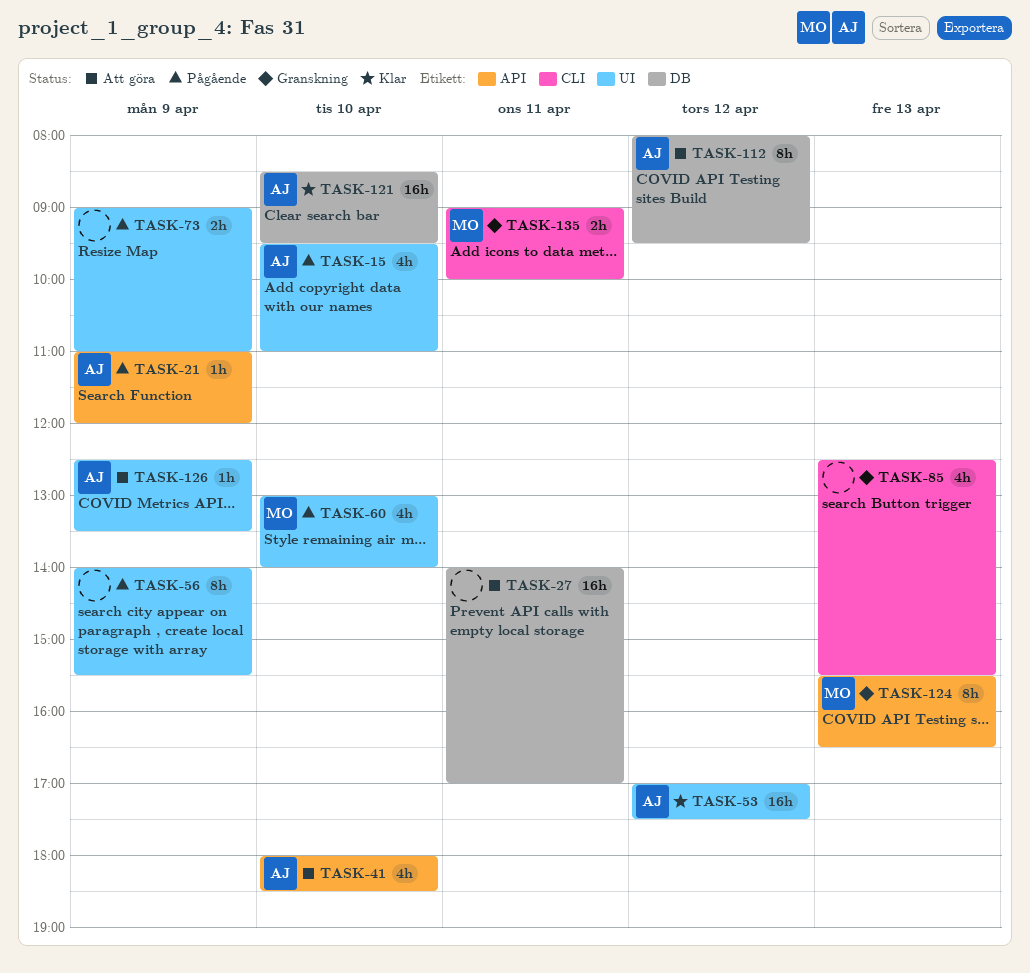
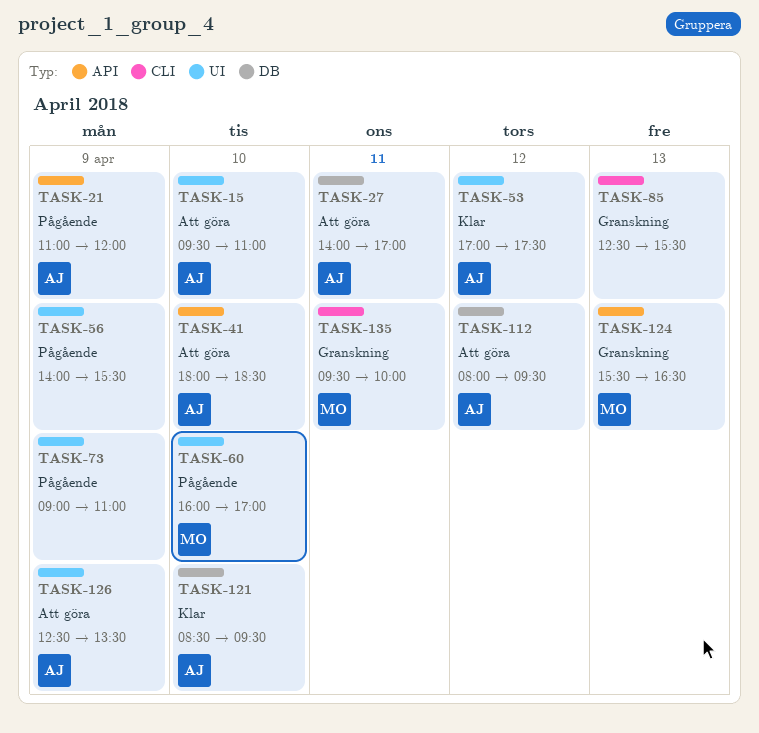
TASK-15, status: Pågående -> Att göra
TASK-27, owner: none -> AJ
TASK-60, begins: 13:00 -> 16:00
TASK-60, ends: 14:00 -> 17:00
TASK-135, begins: 09:00 -> 09:30

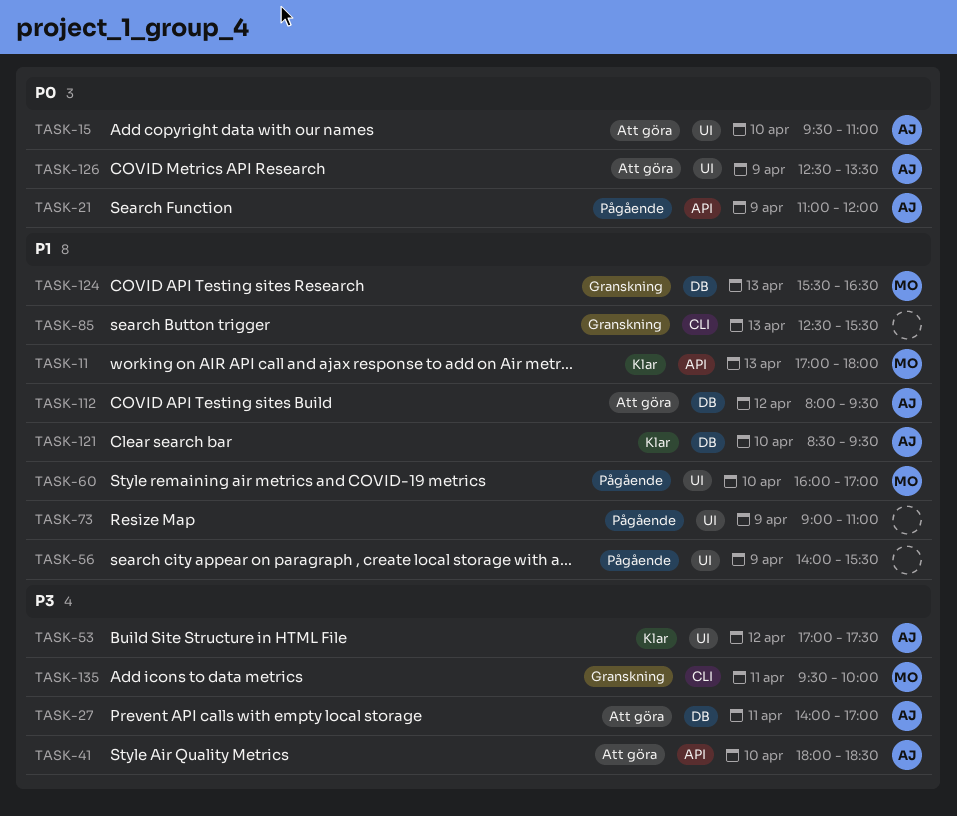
TASK-11: none -> present
TASK-124, label: API -> DB

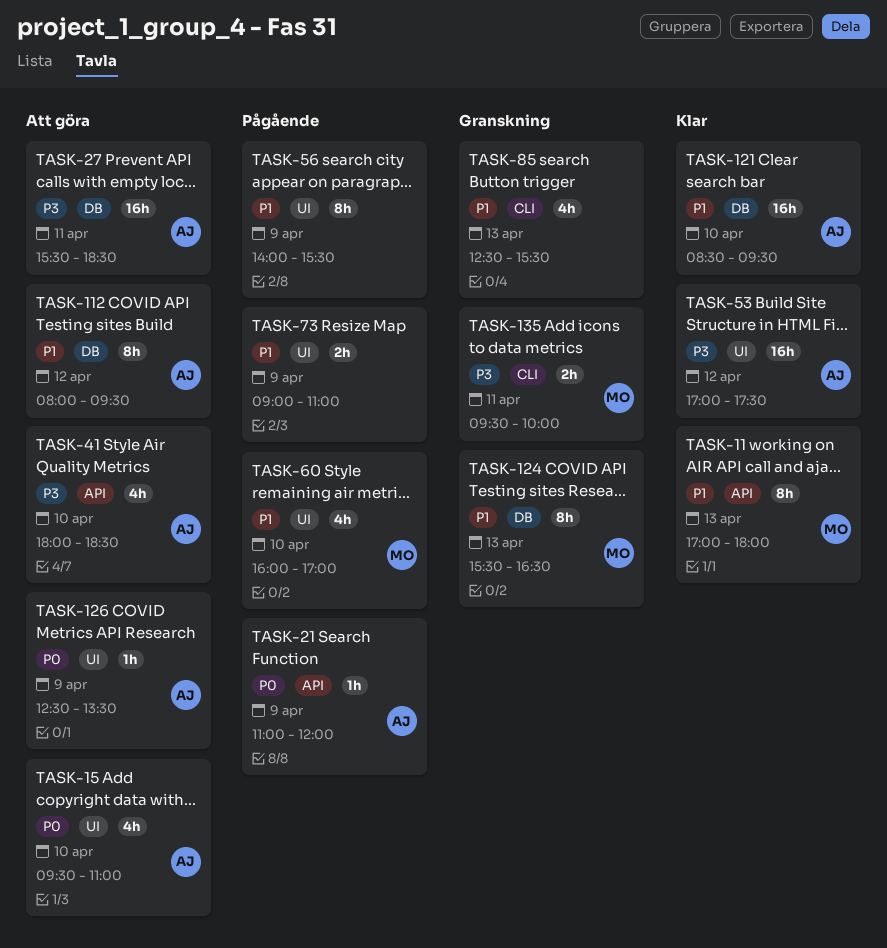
TASK-27, begins: 14:00 -> 15:30
TASK-27, ends: 17:00 -> 18:30

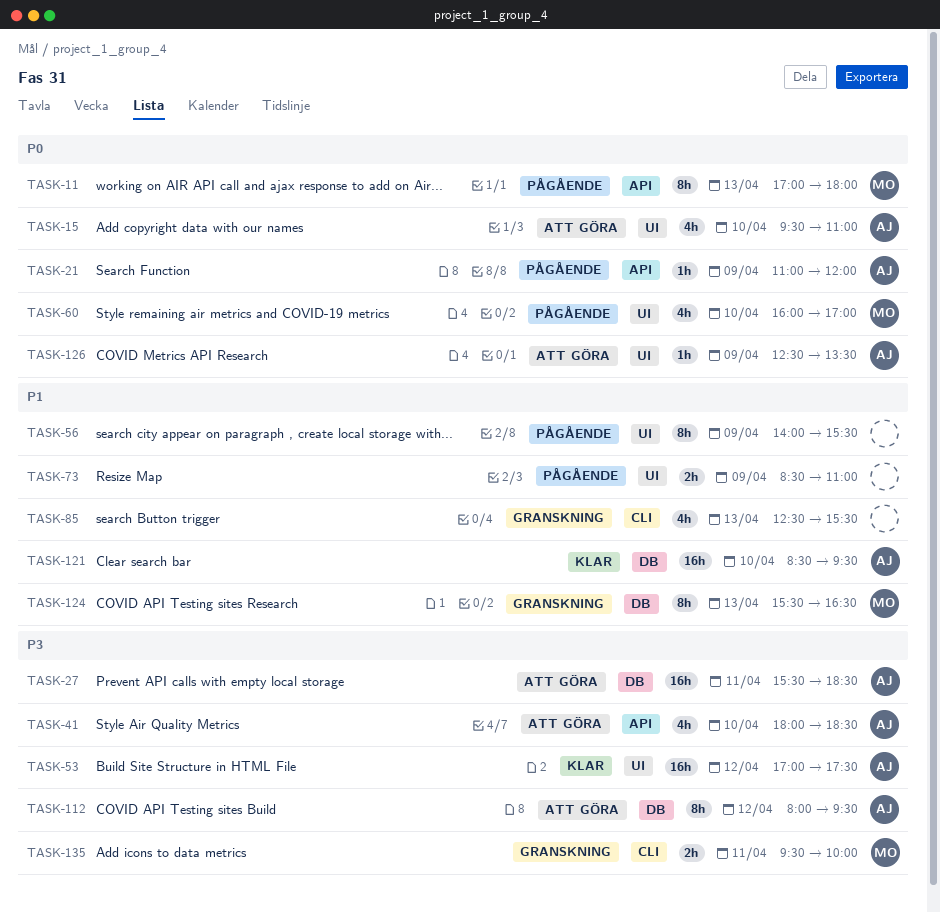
TASK-11, status: Klar -> Pågående
TASK-11, priority: P1 -> P0
TASK-60, priority: P1 -> P0
TASK-73, begins: 09:00 -> 08:30
TASK-112, priority: P1 -> P3

